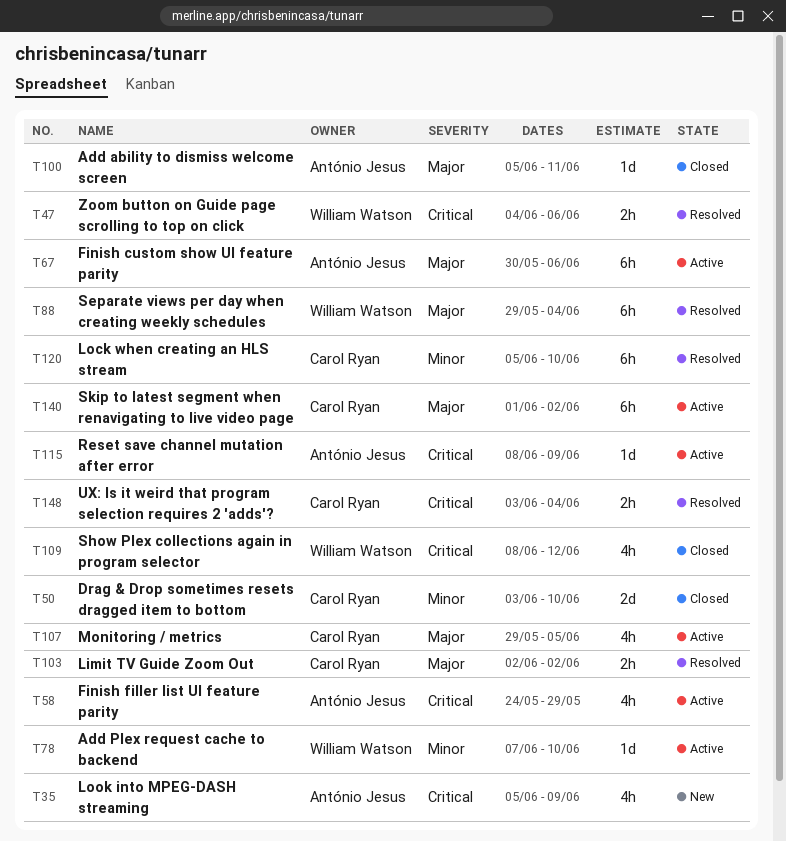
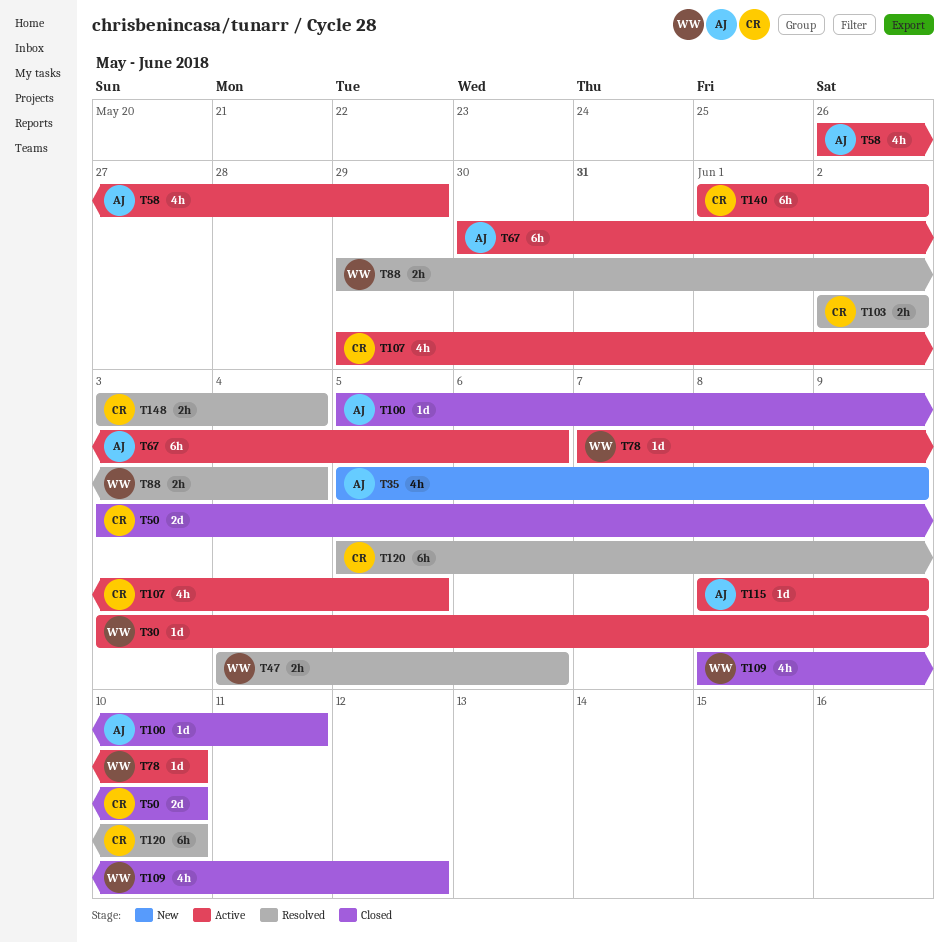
T30: none -> present
T58, start: May 24 -> May 26
T88, estimate: 6h -> 2h

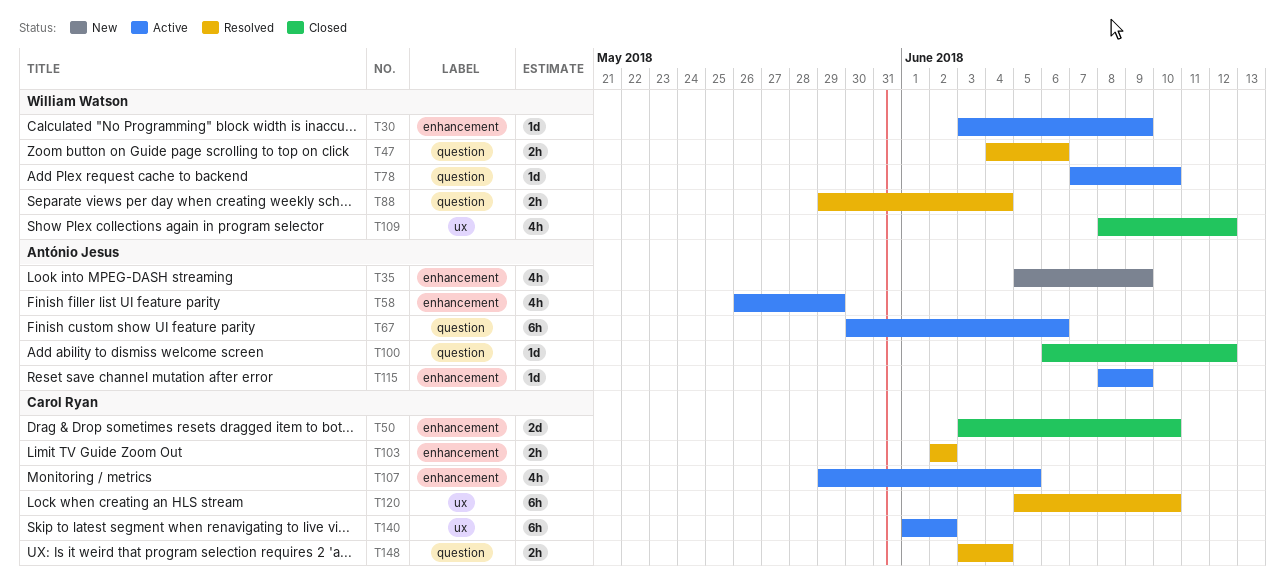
T100, start: Jun 5 -> Jun 6
T100, due: Jun 11 -> Jun 12

